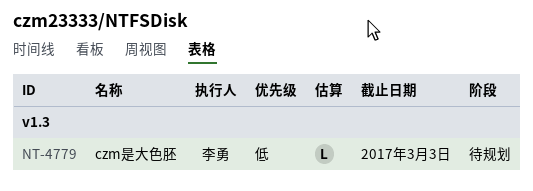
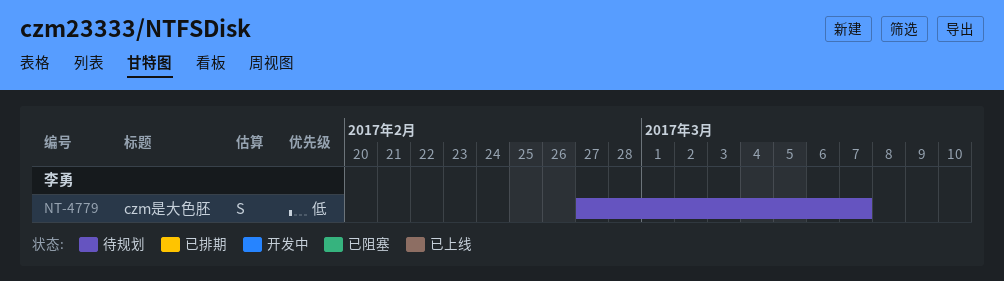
NT-4779, estimate: L -> S
NT-4779, due: Mar 3 -> Mar 7

